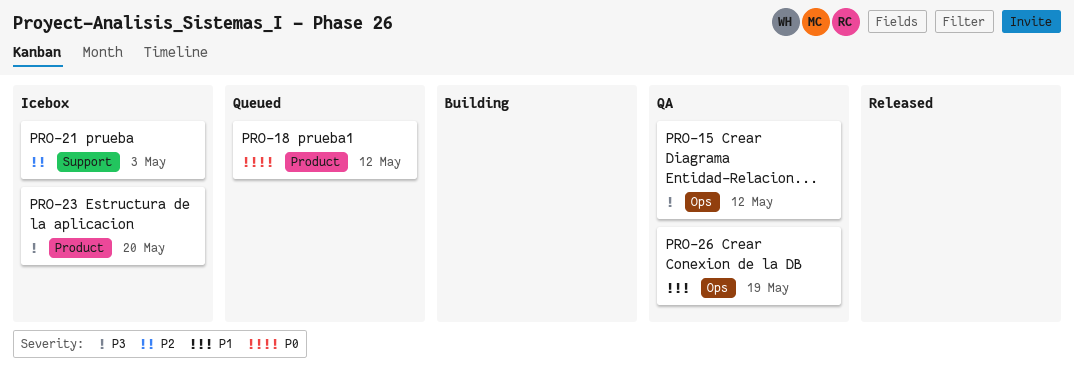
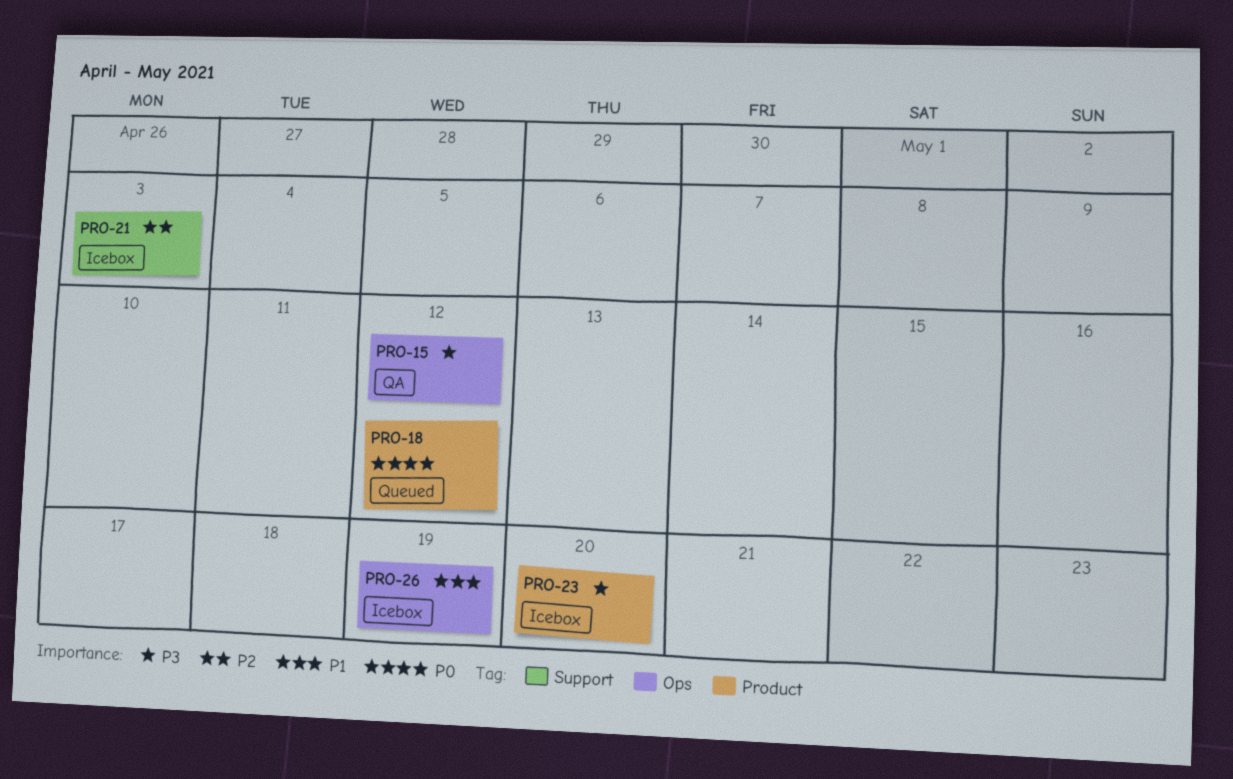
PRO-26, status: QA -> Icebox

